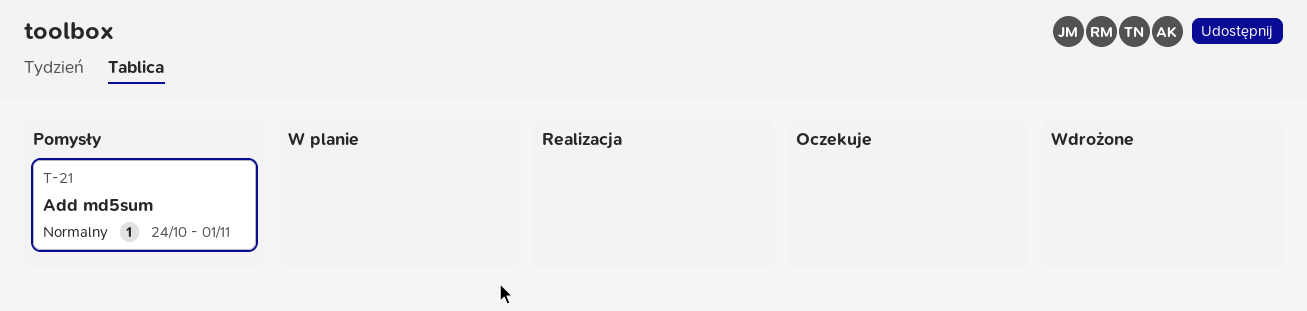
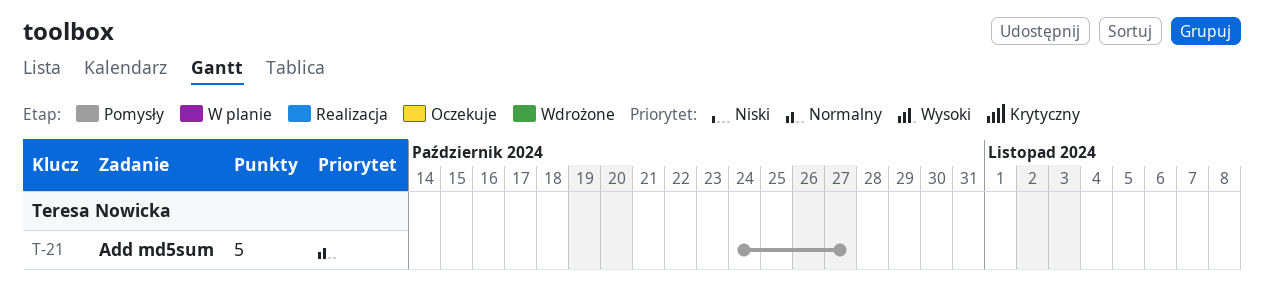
T-21, estimate: 1 -> 5
T-21, due: Nov 1 -> Oct 27

